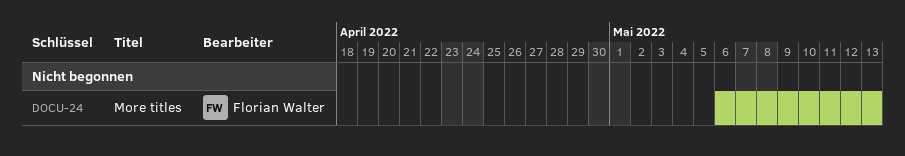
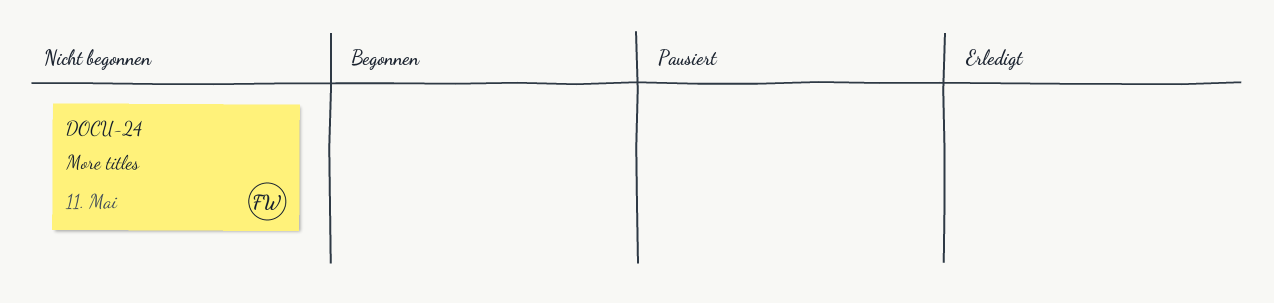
DOCU-24, due: May 13 -> May 11

